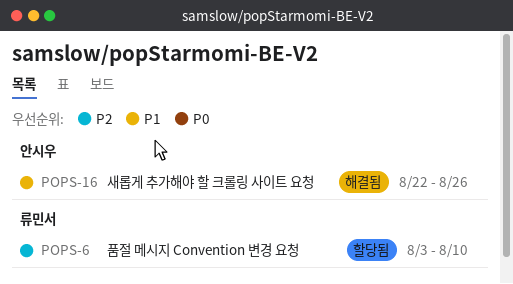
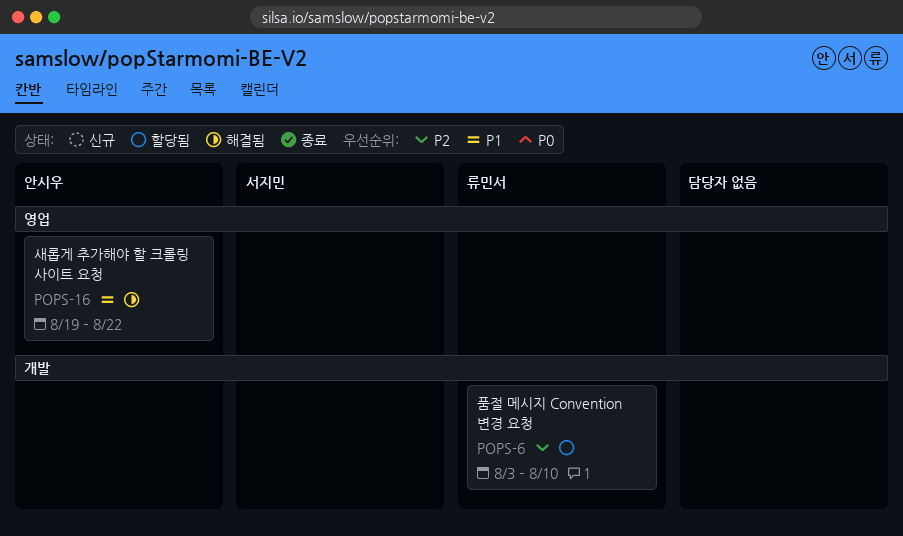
POPS-16, start: Aug 22 -> Aug 19
POPS-16, due: Aug 26 -> Aug 22

